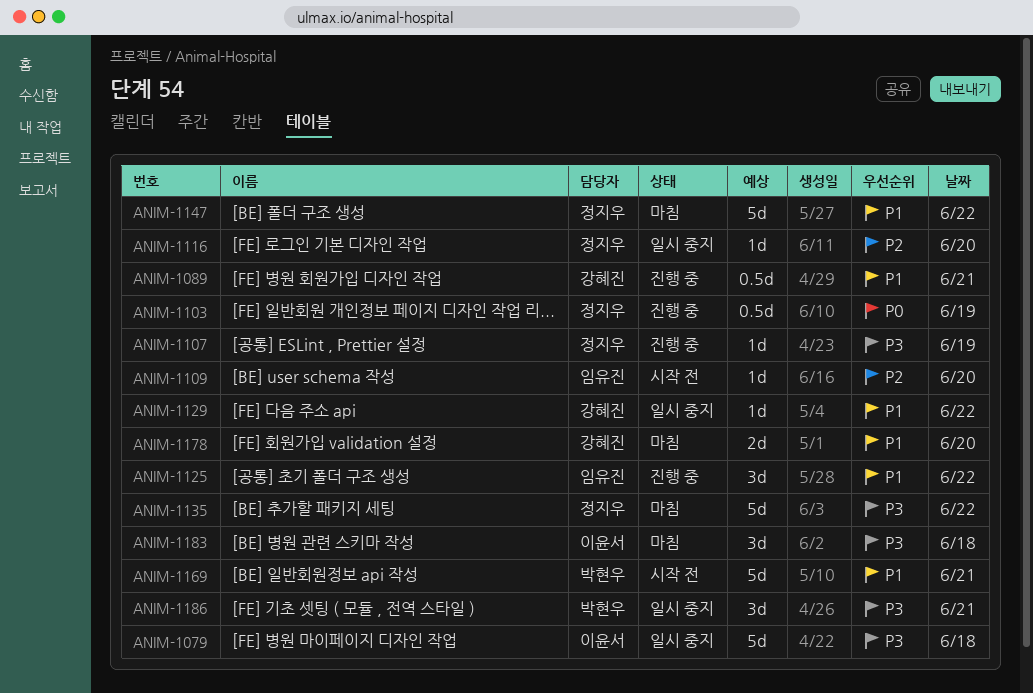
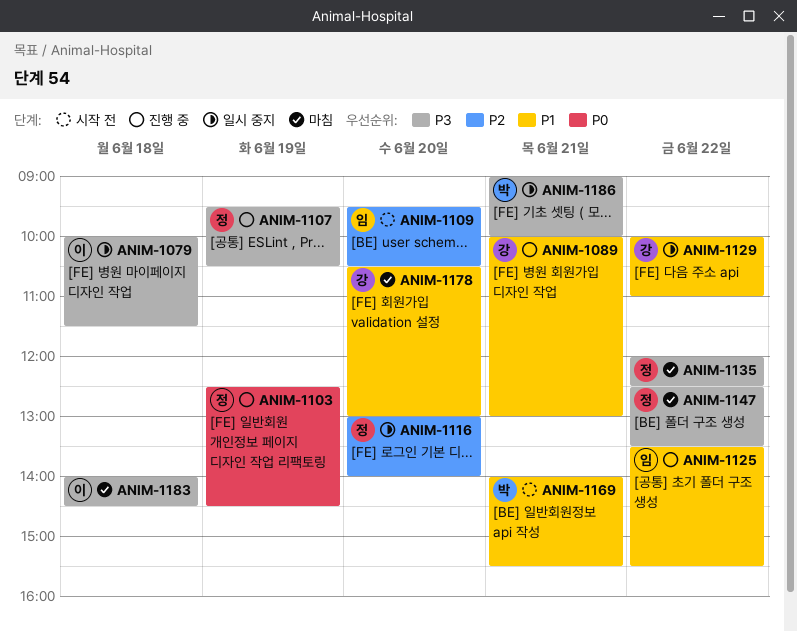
ANIM-1147, priority: P1 -> P3

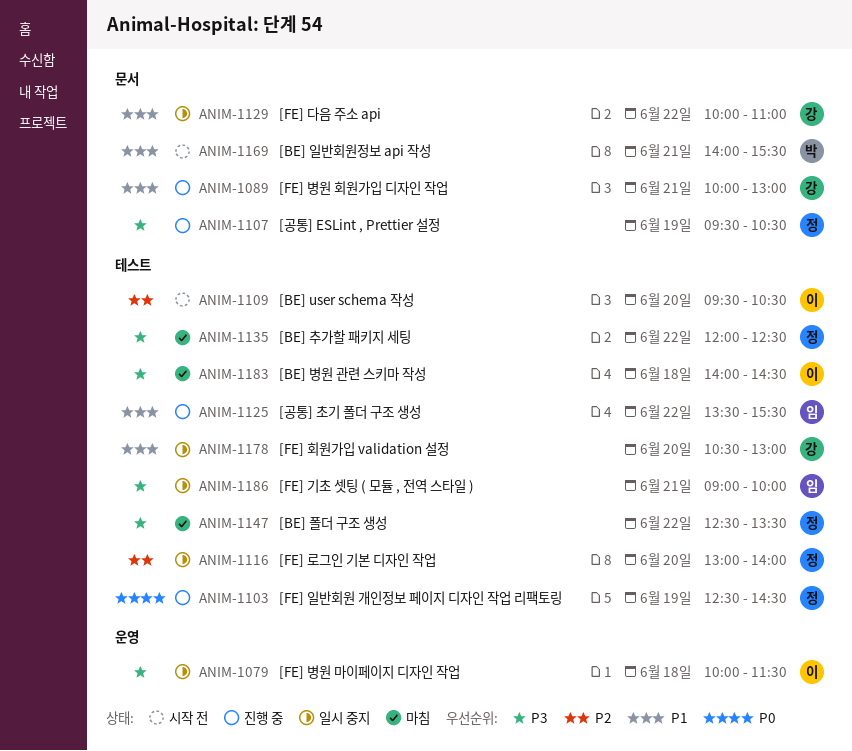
ANIM-1109, owner: 임 -> 이
ANIM-1178, status: 마침 -> 일시 중지
ANIM-1186, owner: 박 -> 임

